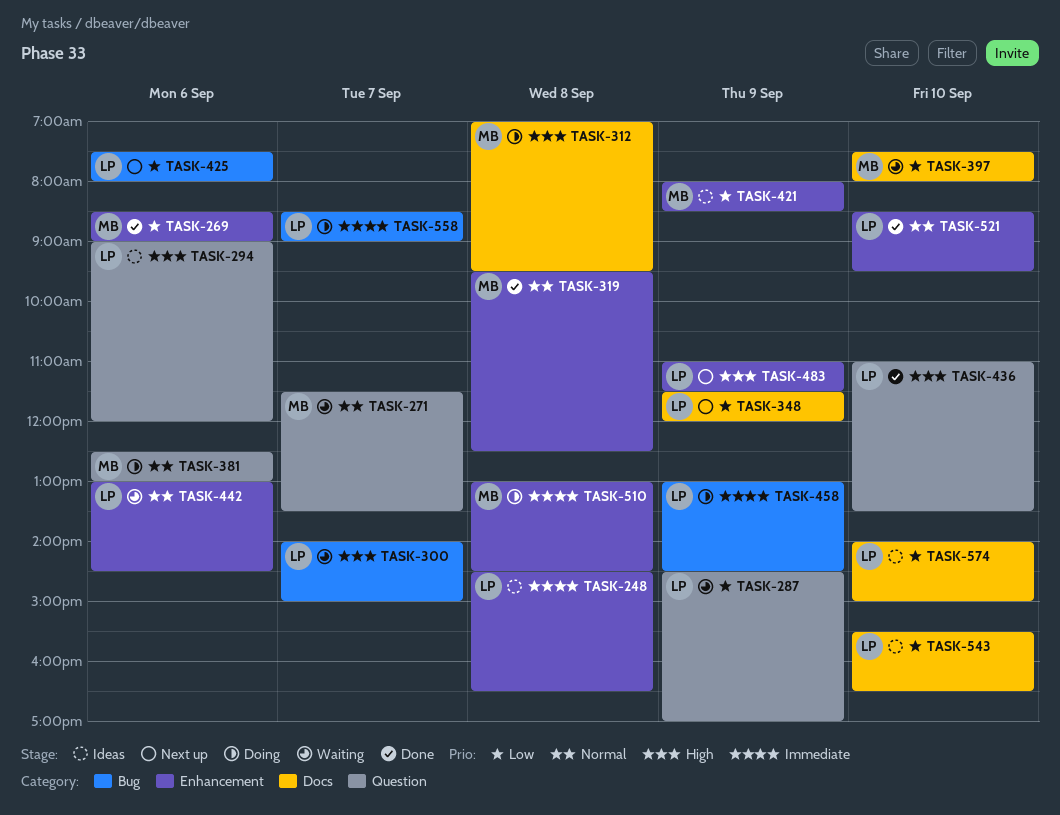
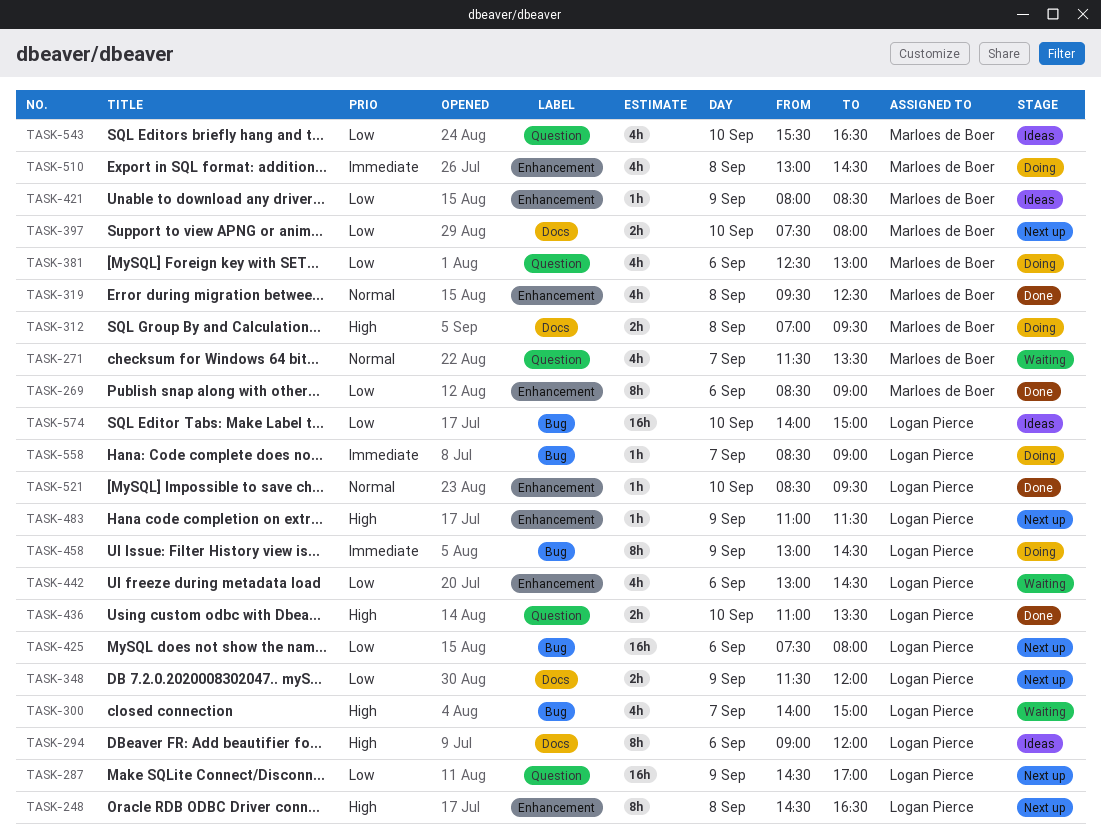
TASK-248, status: Ideas -> Next up
TASK-248, priority: Immediate -> High
TASK-287, status: Waiting -> Next up
TASK-294, label: Question -> Docs
TASK-381, priority: Normal -> Low
TASK-397, status: Waiting -> Next up
TASK-442, priority: Normal -> Low
TASK-543, owner: Logan Pierce -> Marloes de Boer
TASK-543, label: Docs -> Question
TASK-574, label: Docs -> Bug

